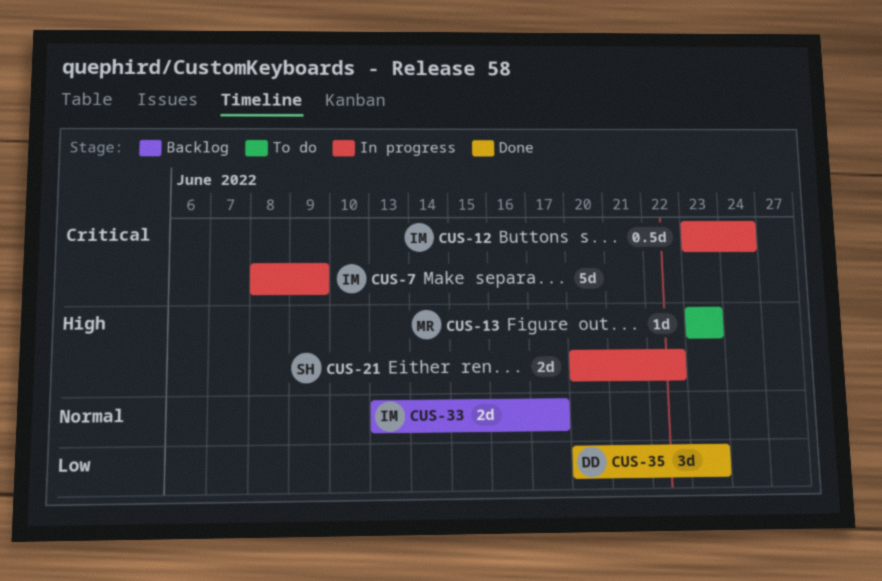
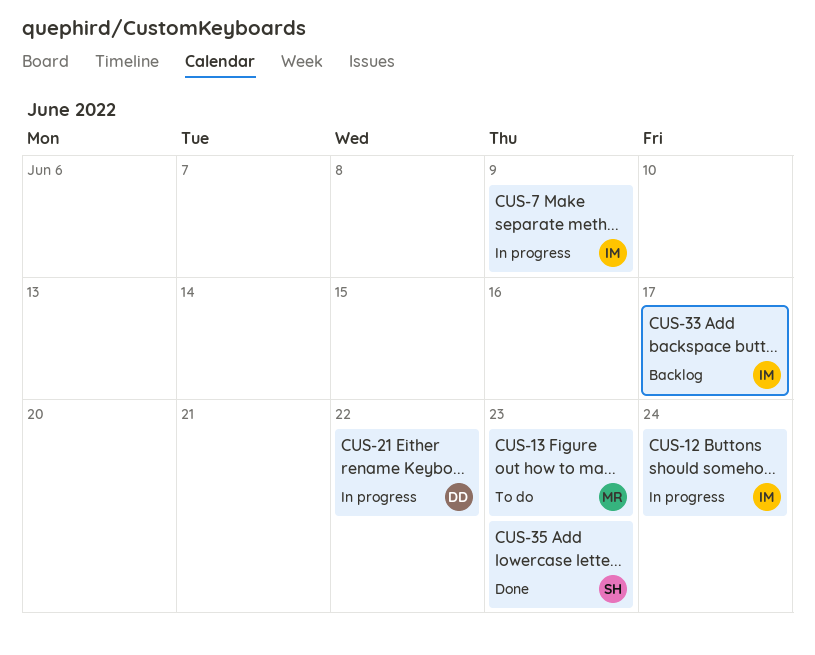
CUS-21, owner: SH -> DD
CUS-35, owner: DD -> SH

